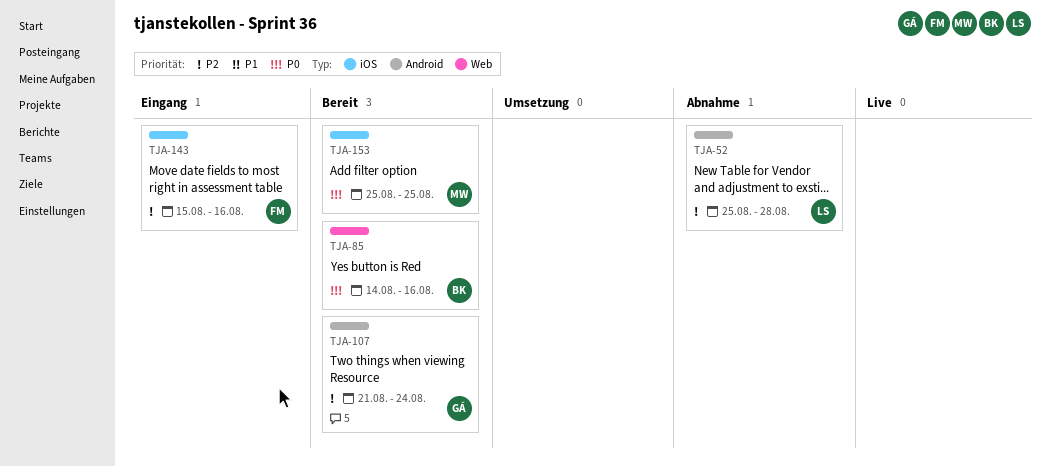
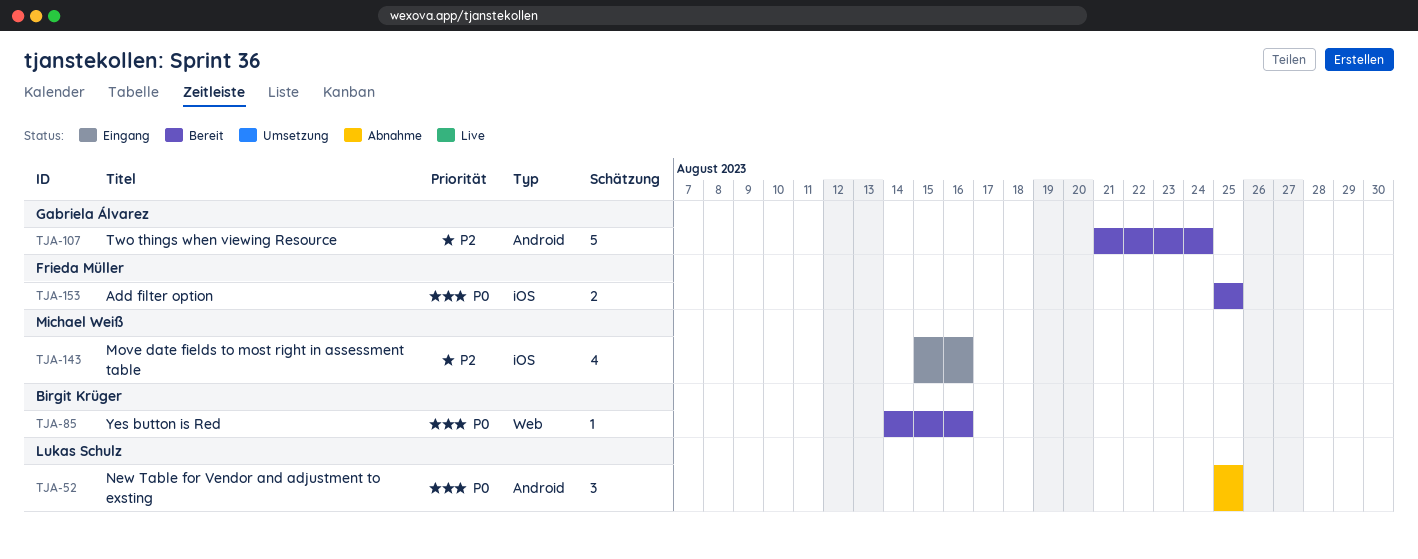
TJA-52, priority: P2 -> P0
TJA-52, due: Aug 28 -> Aug 25
TJA-143, owner: Frieda Müller -> Michael Weiß
TJA-153, owner: Michael Weiß -> Frieda Müller

